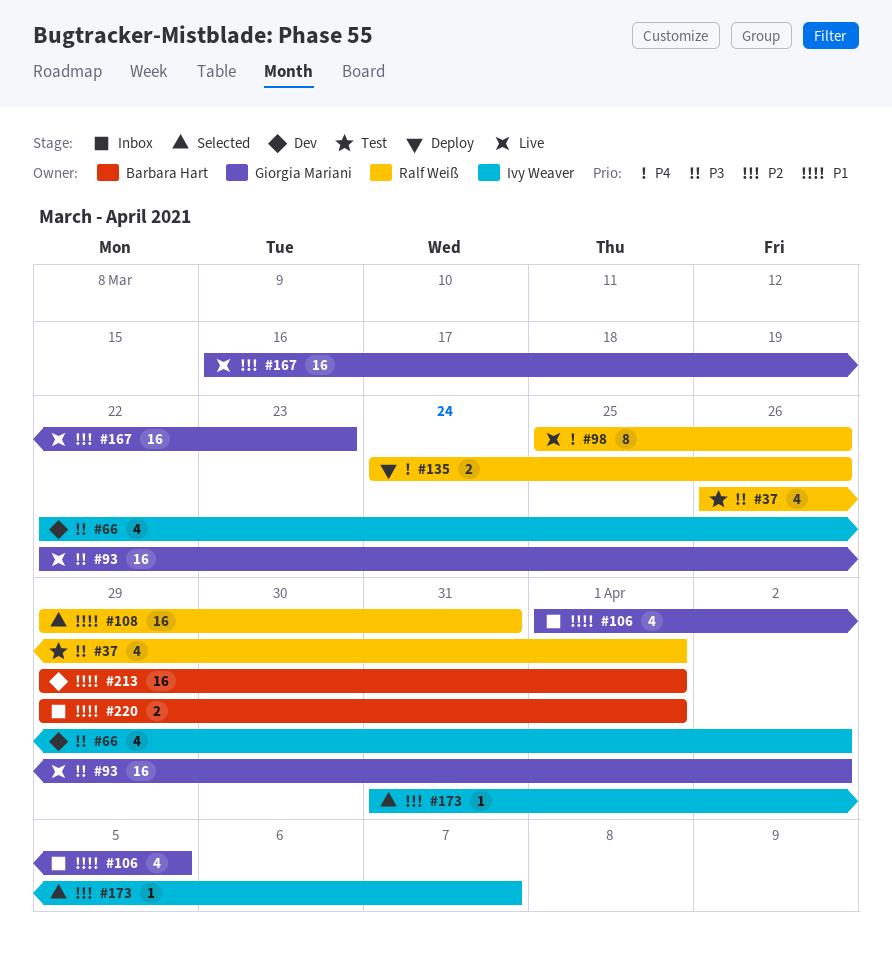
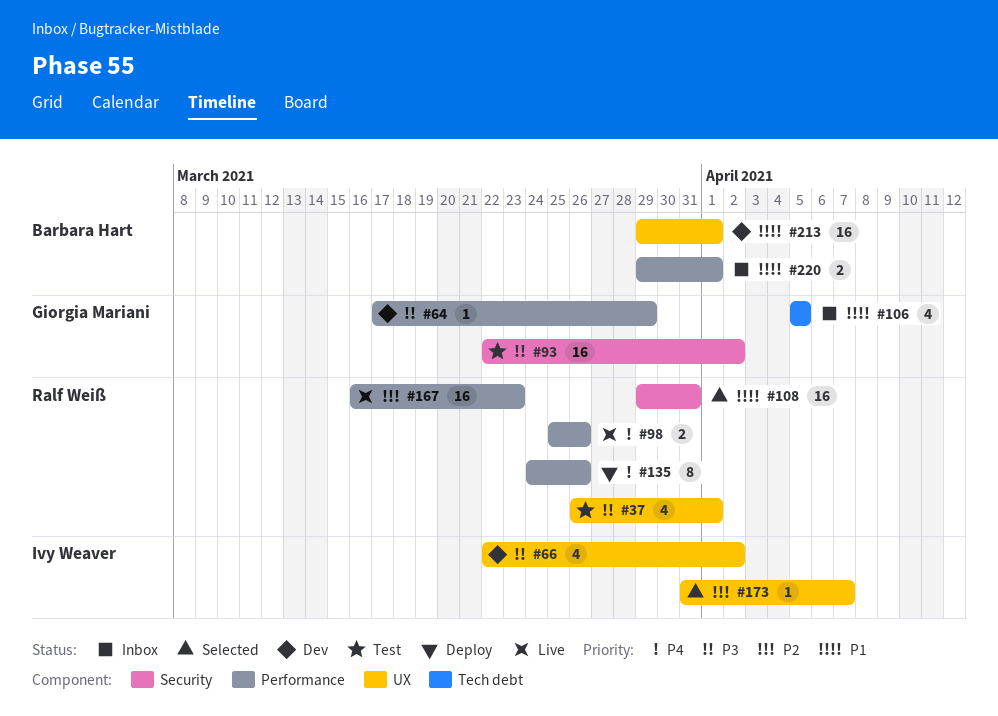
#64: none -> present
#93, status: Live -> Test
#98, estimate: 8 -> 2
#106, start: Apr 1 -> Apr 5
#135, estimate: 2 -> 8
#167, owner: Giorgia Mariani -> Ralf Weiß

